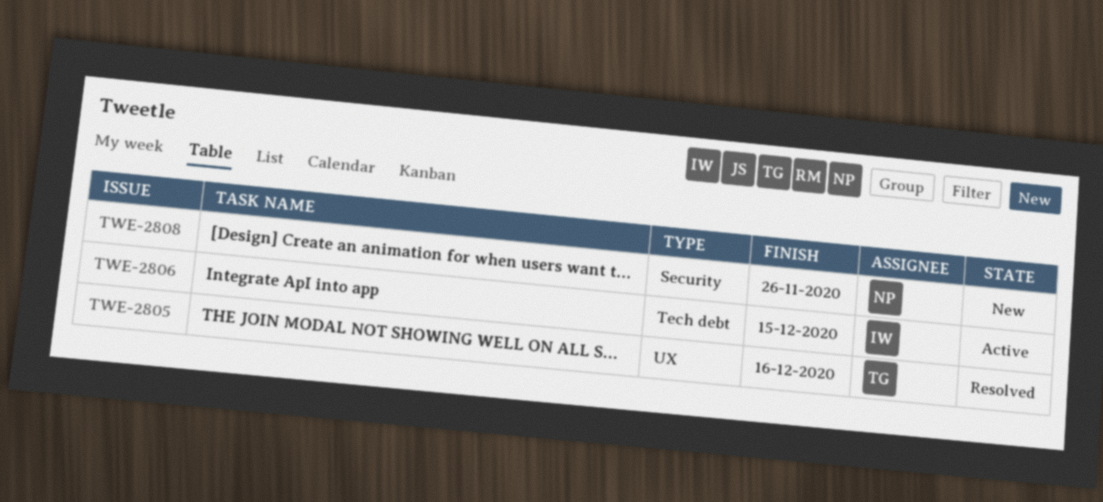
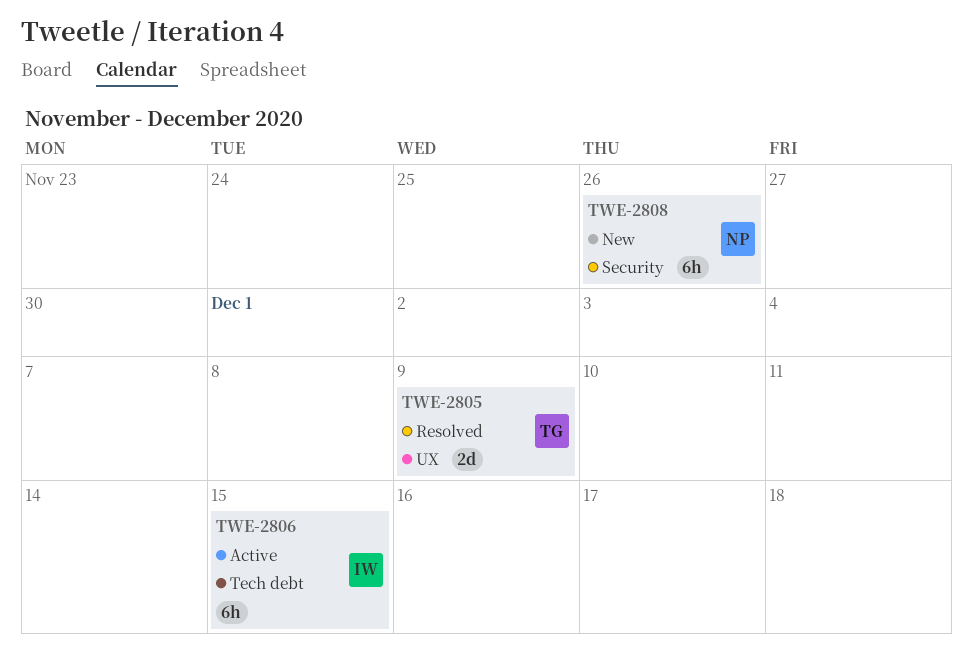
TWE-2805, due: Dec 16 -> Dec 9

